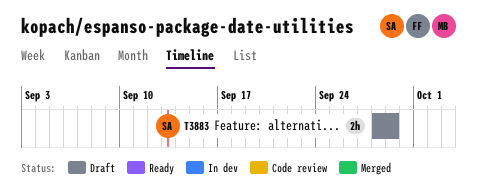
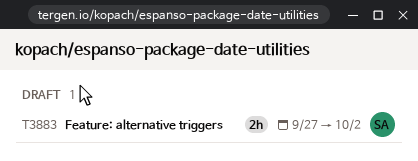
T3883, start: Sep 28 -> Sep 27
T3883, due: Sep 29 -> Oct 2

